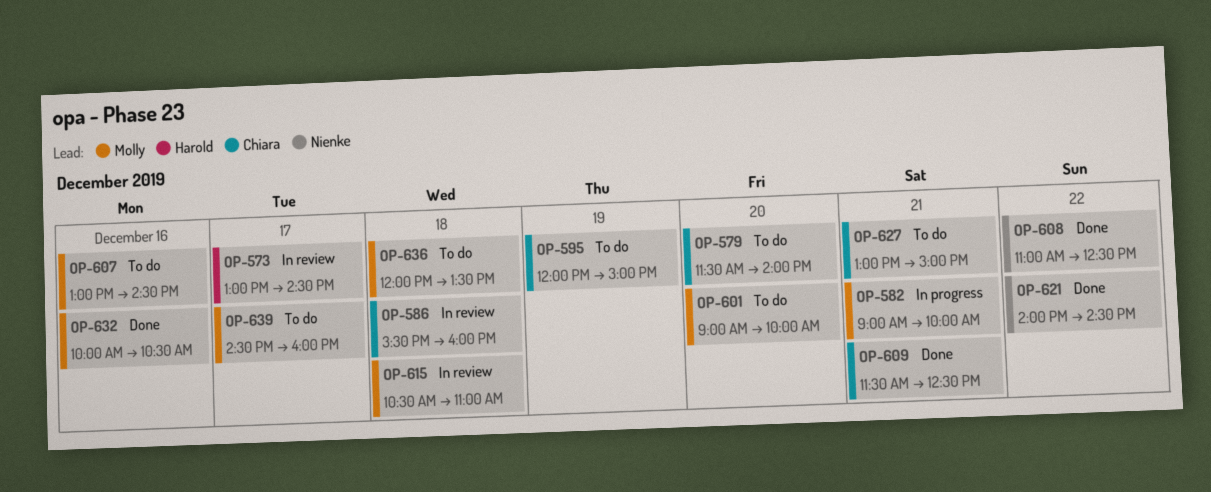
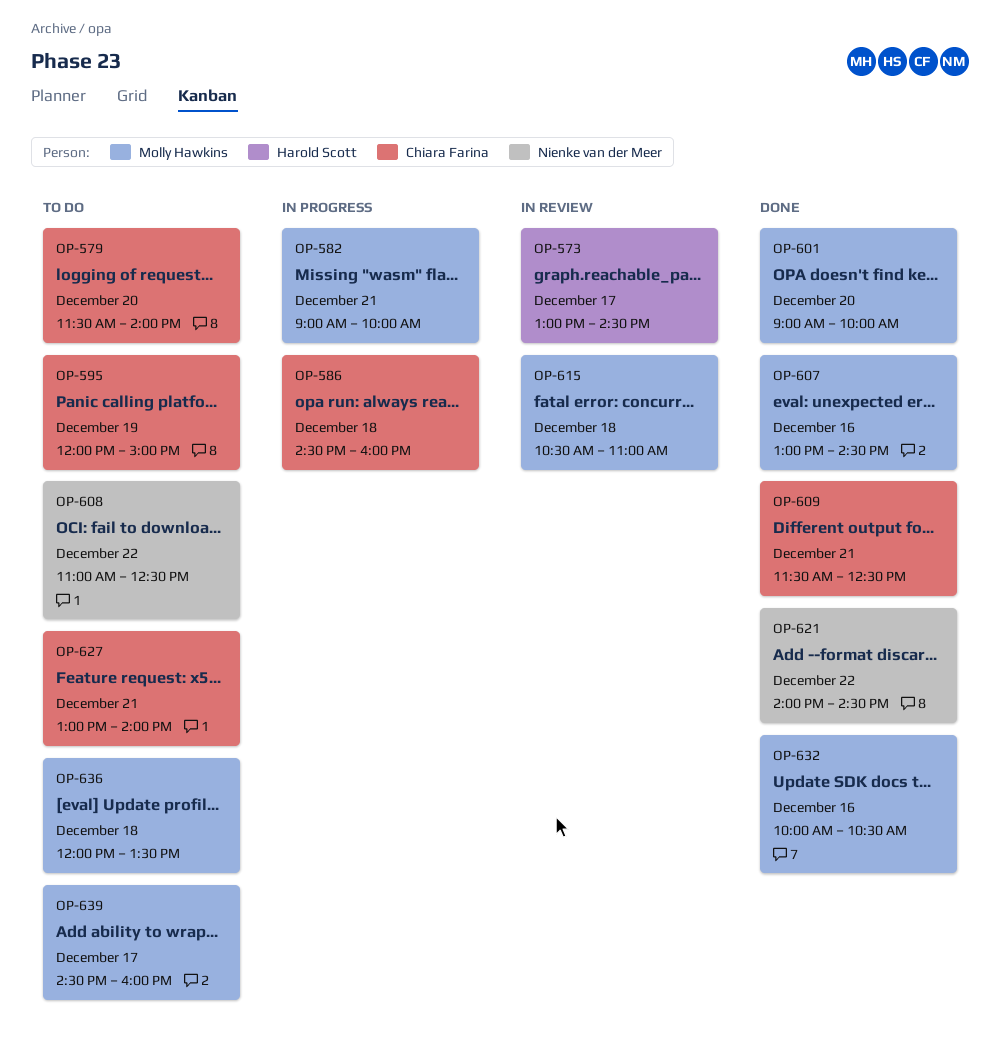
OP-586, status: In review -> In progress
OP-586, begins: 15:30 -> 14:30
OP-601, status: To do -> Done
OP-607, status: To do -> Done
OP-608, status: Done -> To do
OP-627, ends: 15:00 -> 14:00

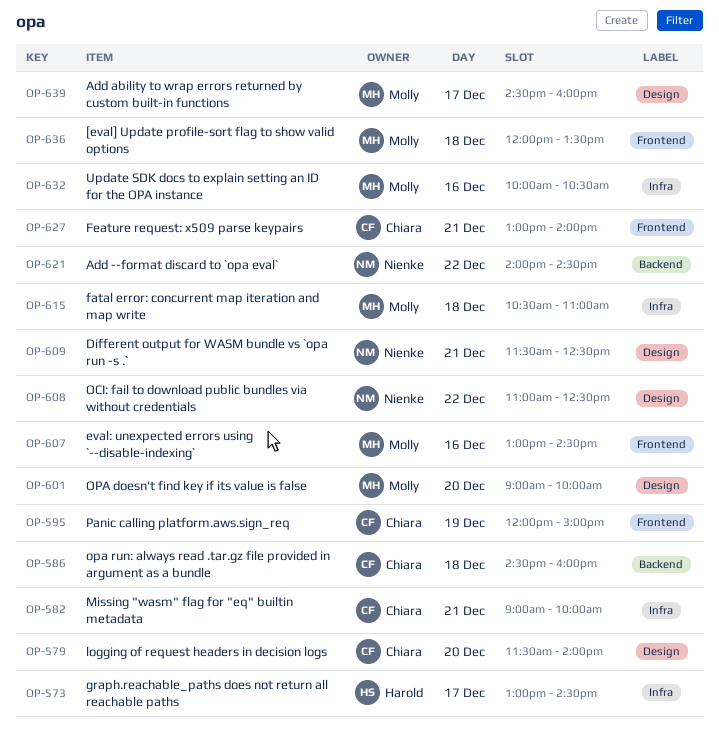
OP-582, owner: Molly Hawkins -> Chiara Farina
OP-609, owner: Chiara Farina -> Nienke van der Meer

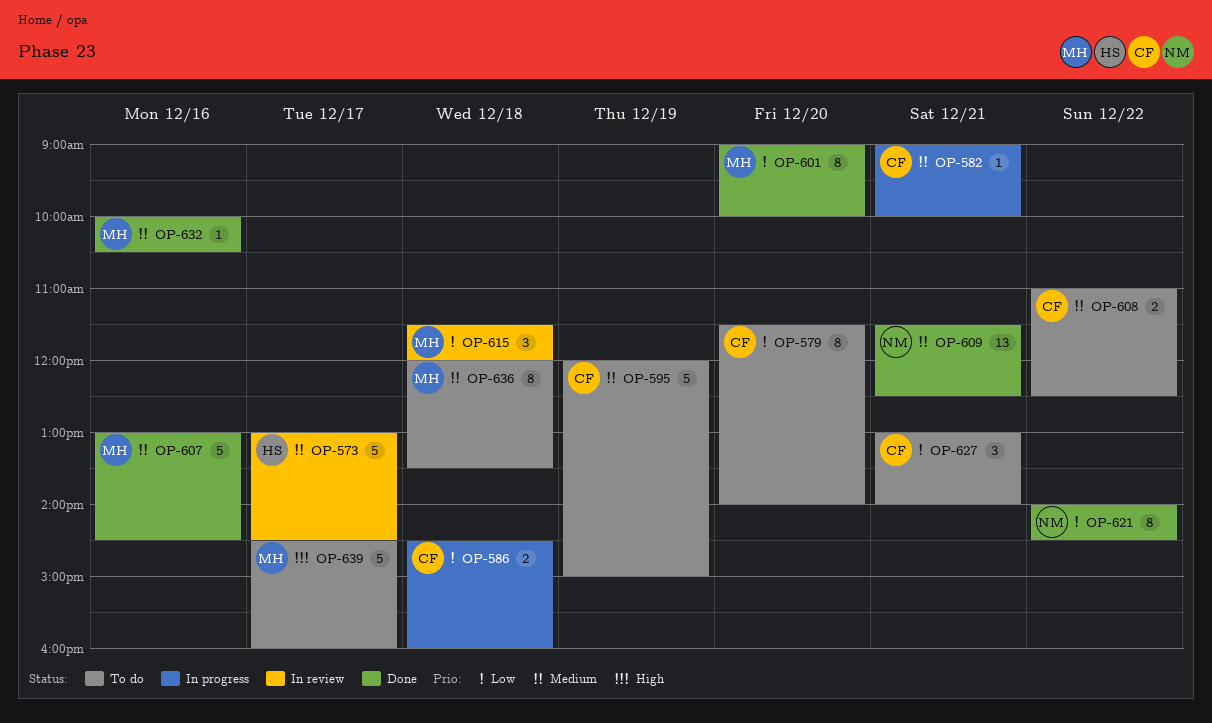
OP-608, owner: Nienke -> Chiara
OP-615, begins: 10:30 -> 11:30
OP-615, ends: 11:00 -> 12:00

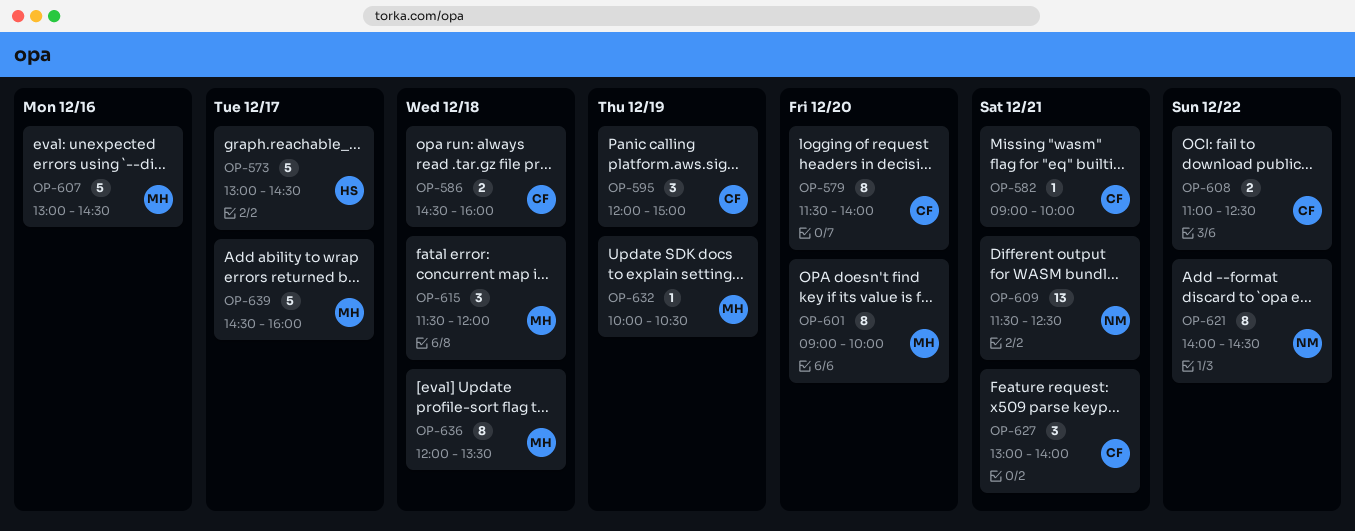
OP-595, estimate: 5 -> 3
OP-632, day: Dec 16 -> Dec 19

